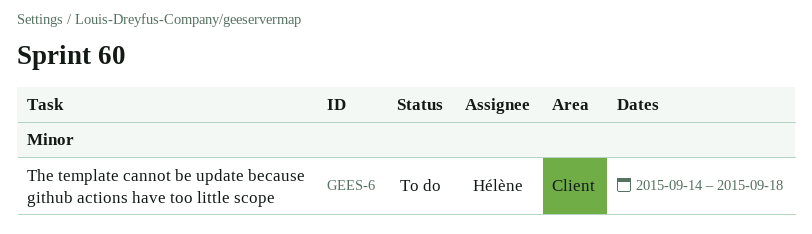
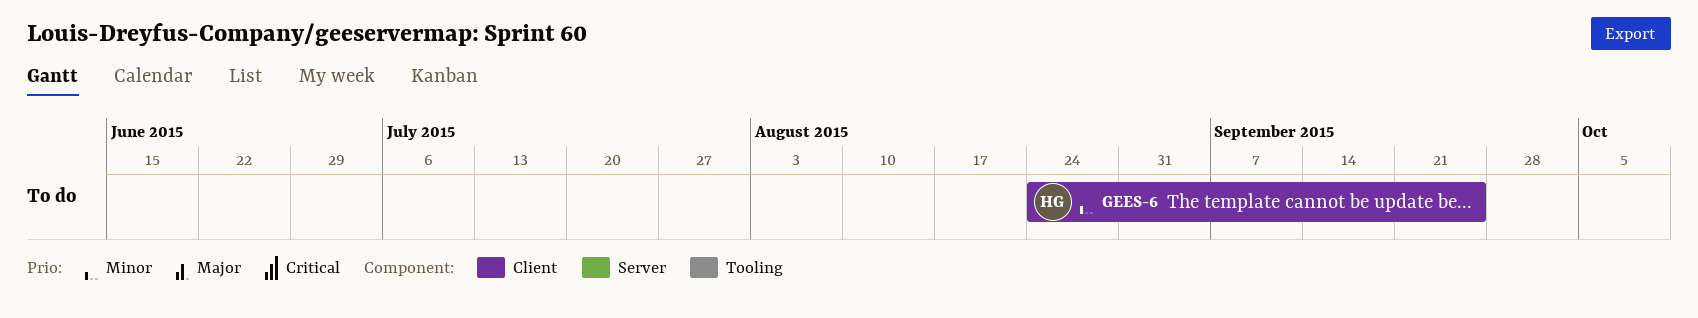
GEES-6, start: Sep 14 -> Aug 24
GEES-6, due: Sep 18 -> Sep 25

